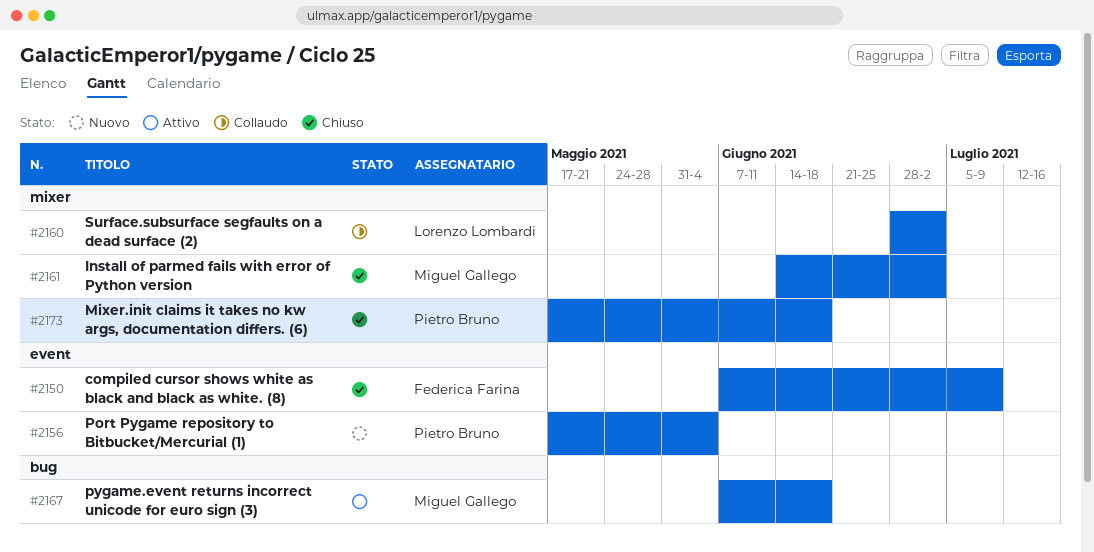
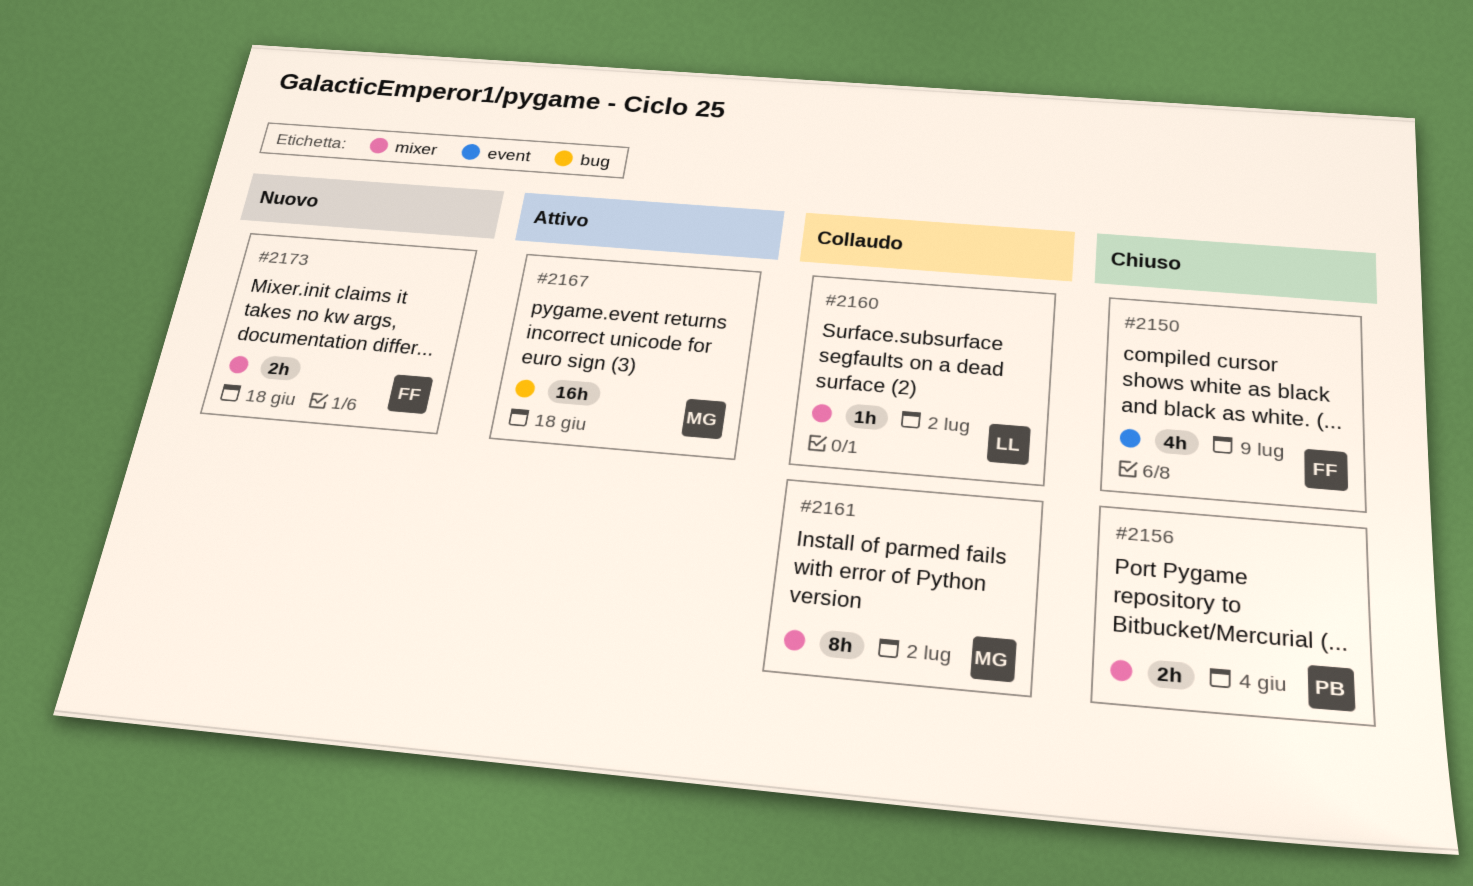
#2156, status: Nuovo -> Chiuso
#2156, label: event -> mixer
#2161, status: Chiuso -> Collaudo
#2173, status: Chiuso -> Nuovo
#2173, owner: Pietro Bruno -> Federica Farina

